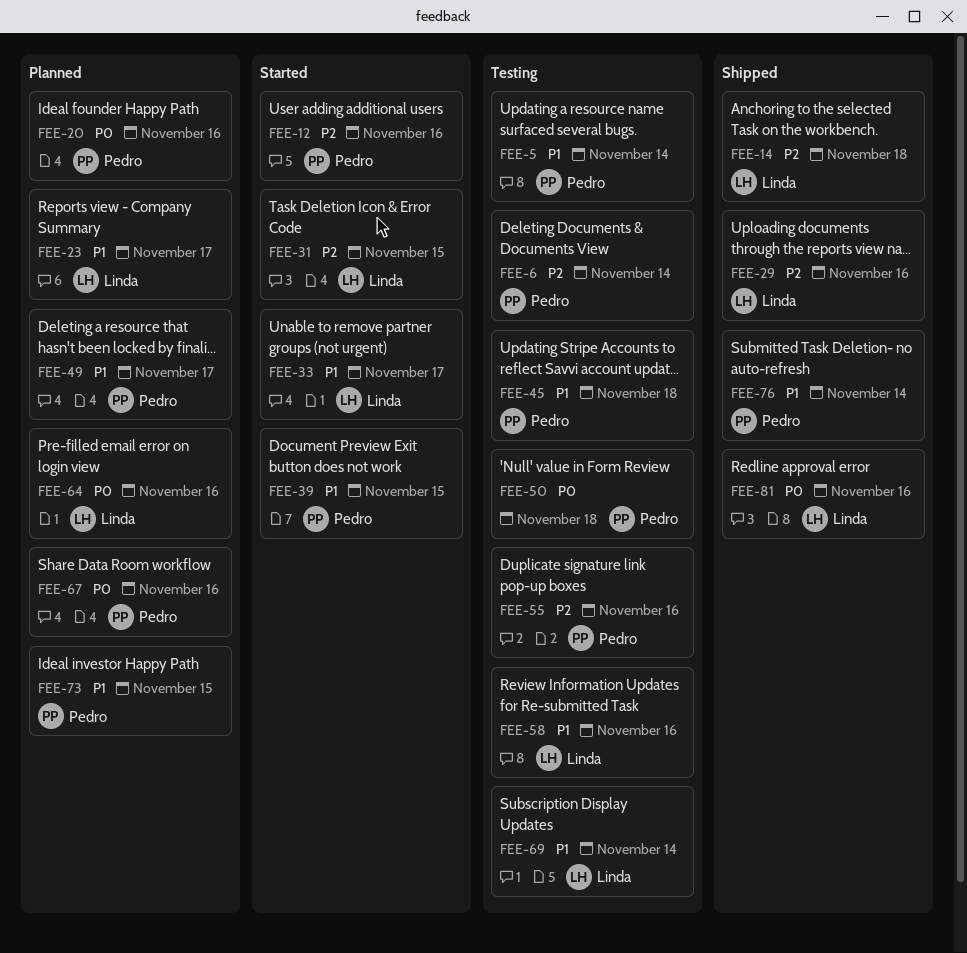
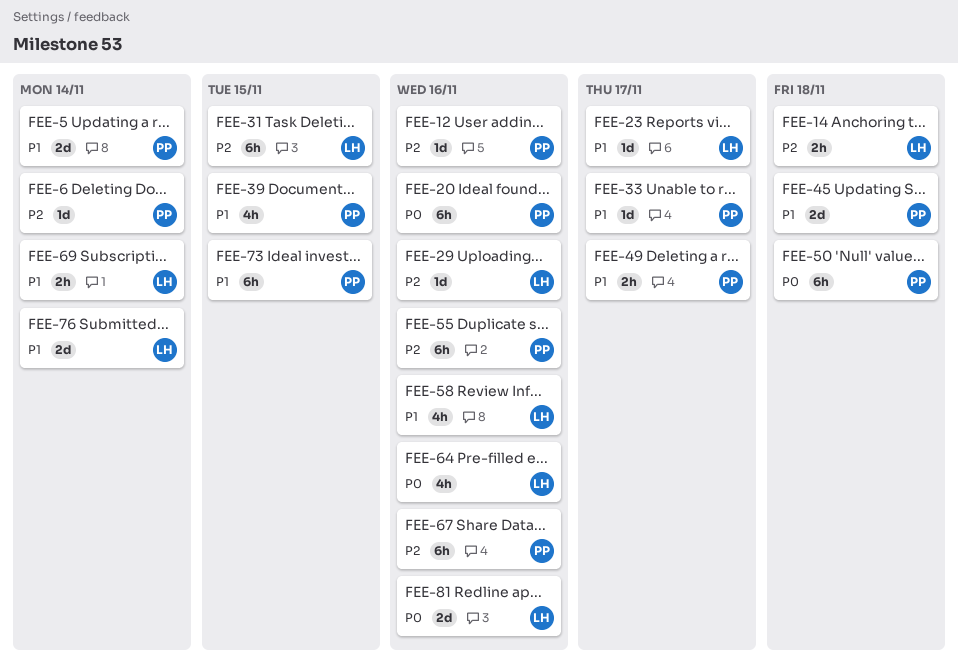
FEE-33, owner: Linda -> Pedro
FEE-67, priority: P0 -> P2
FEE-76, owner: Pedro -> Linda

